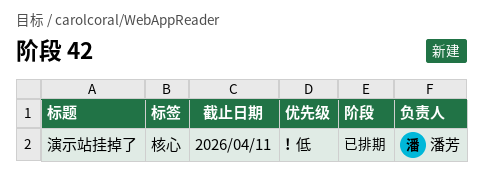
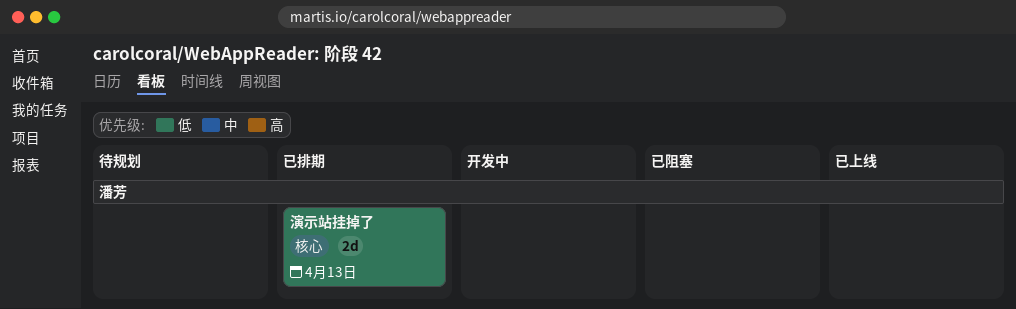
演示站挂掉了, due: Apr 11 -> Apr 13

